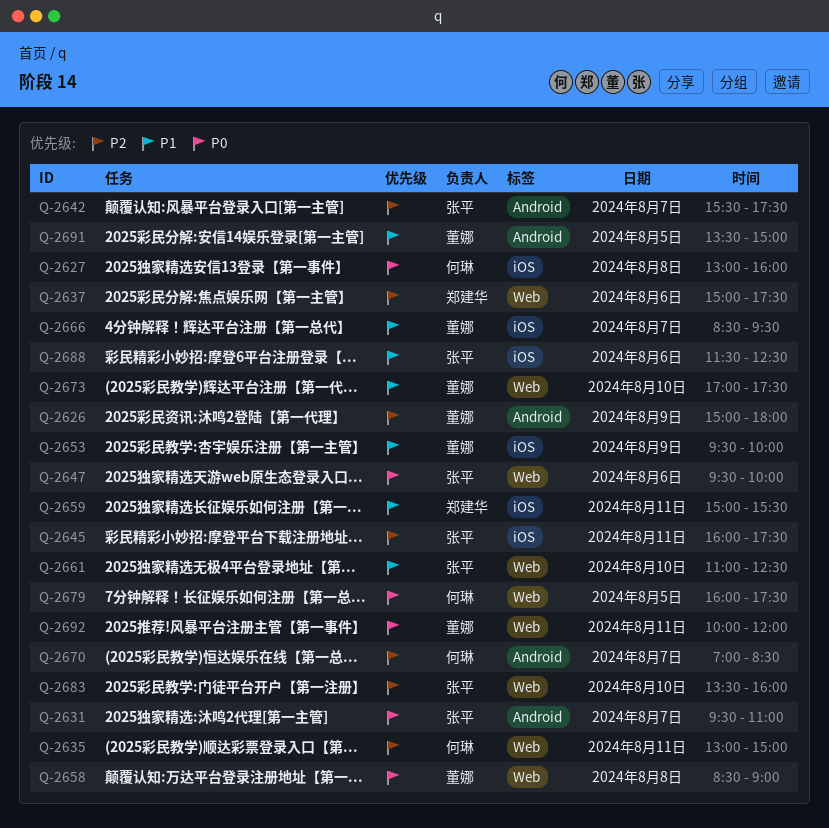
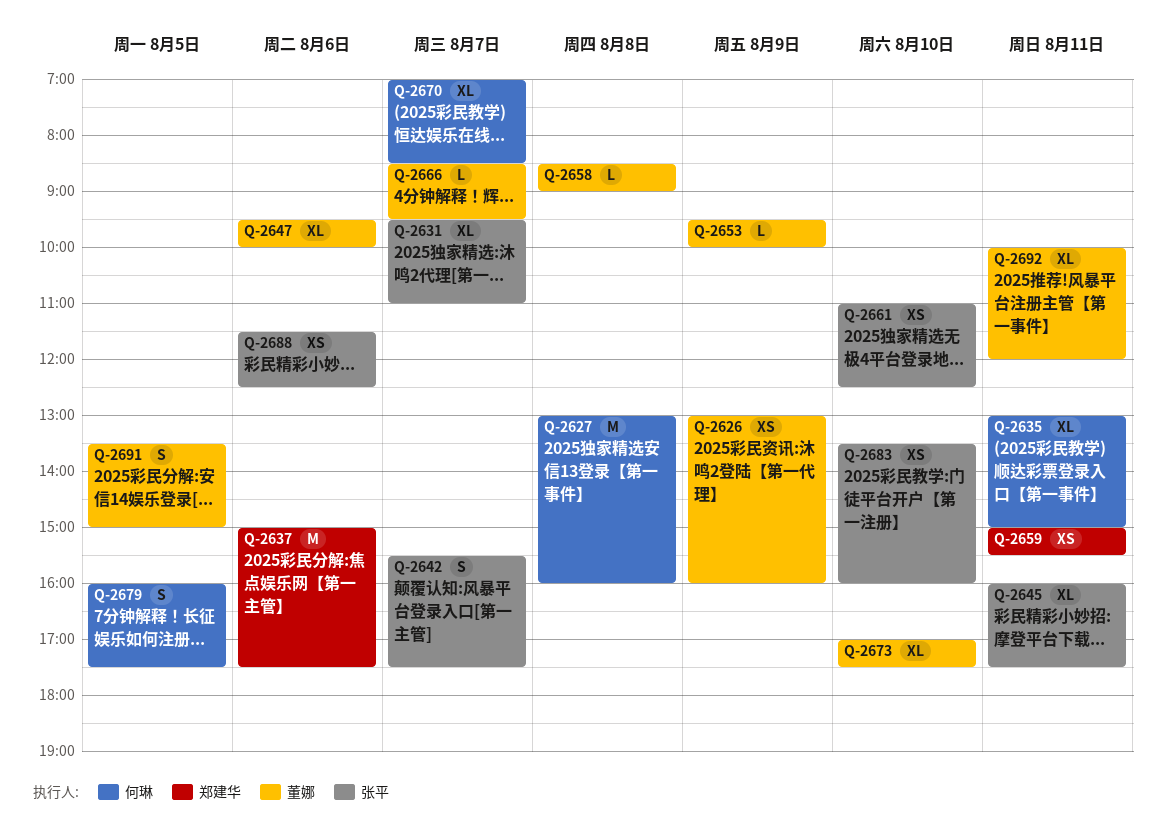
Q-2626, begins: 15:00 -> 13:00
Q-2626, ends: 18:00 -> 16:00
Q-2647, owner: 张平 -> 董娜

